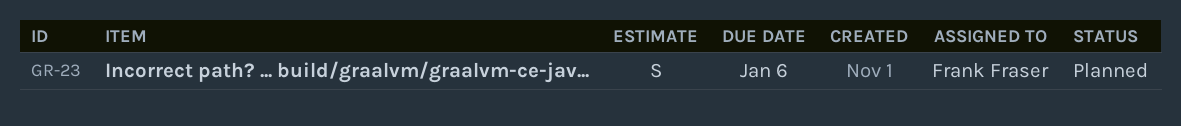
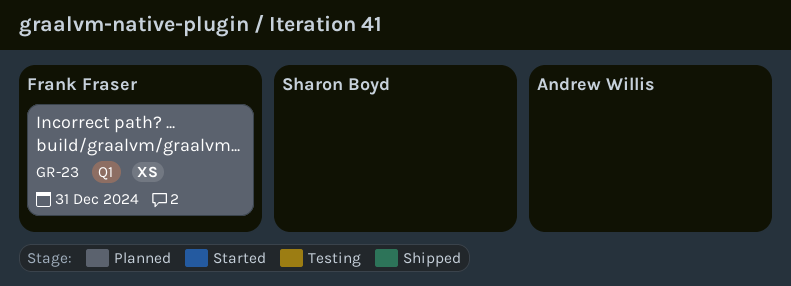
GR-23, estimate: S -> XS
GR-23, due: Jan 6 -> Dec 31

